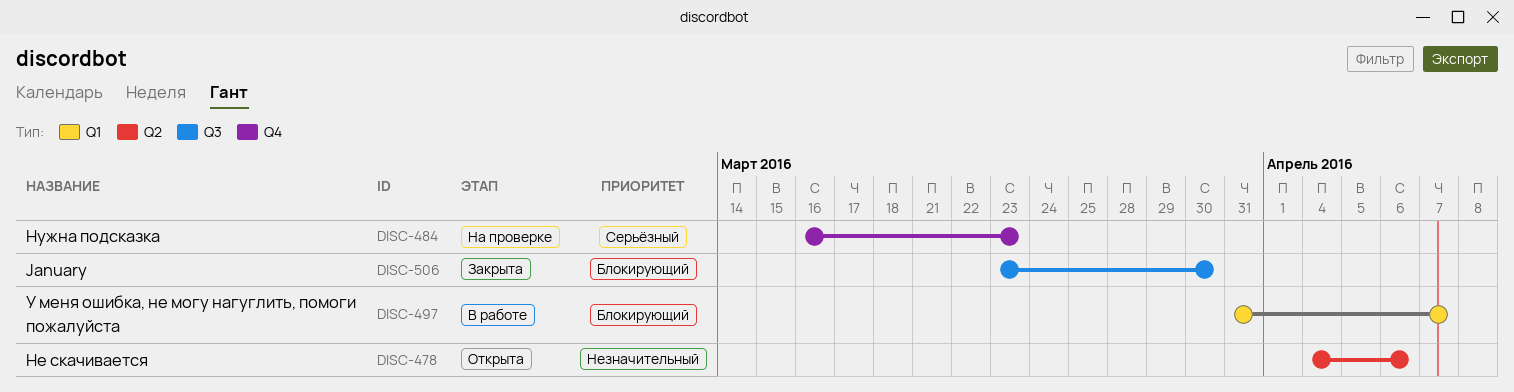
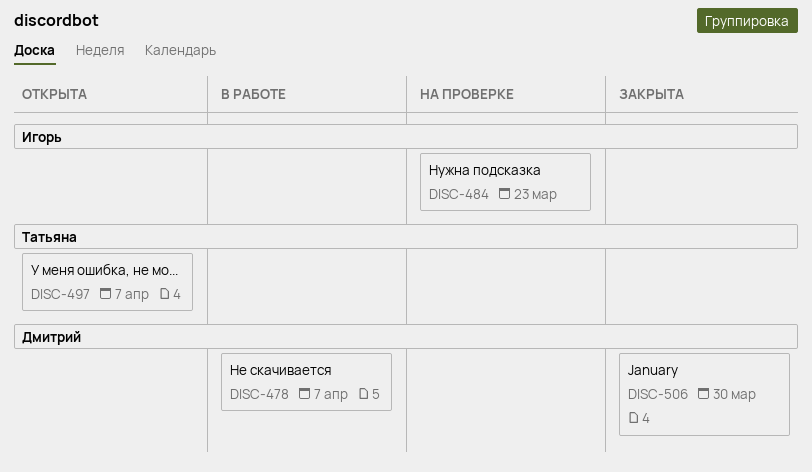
DISC-478, status: Открыта -> В работе
DISC-478, due: Apr 6 -> Apr 7
DISC-497, status: В работе -> Открыта

